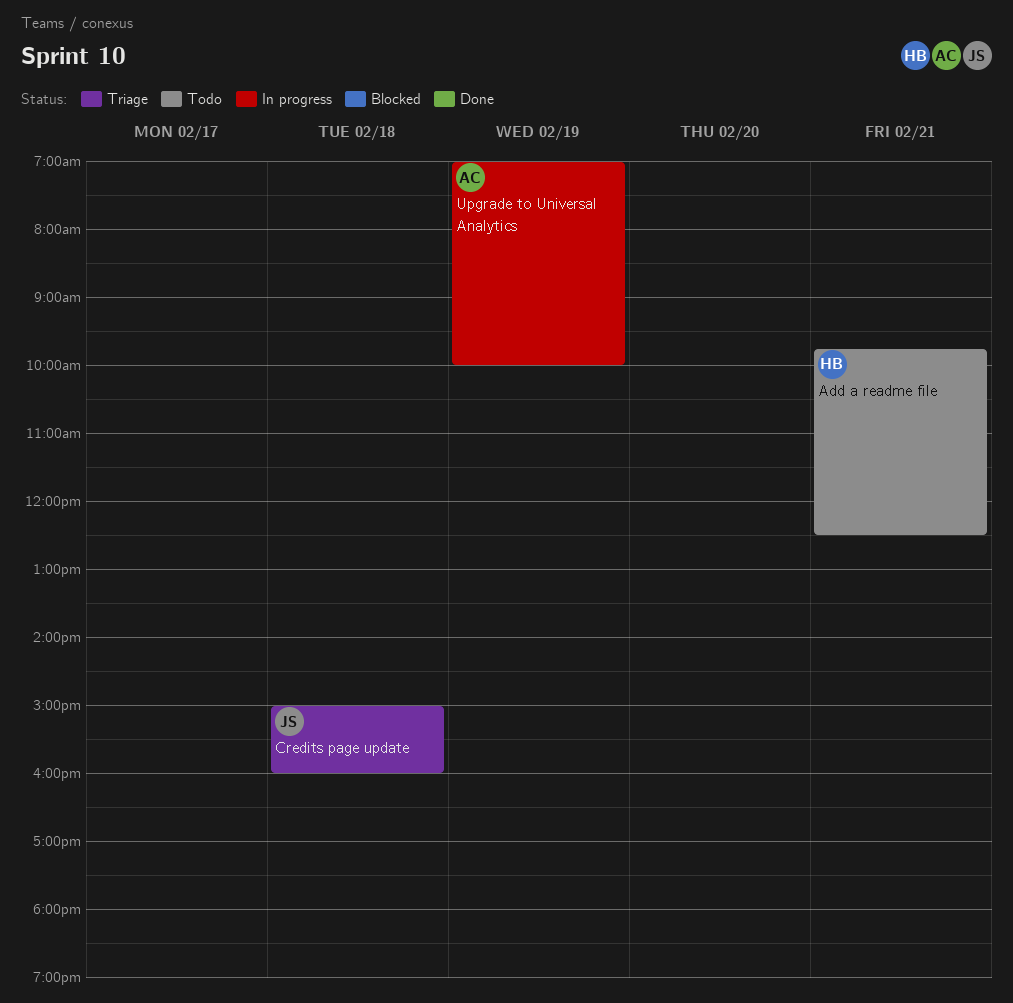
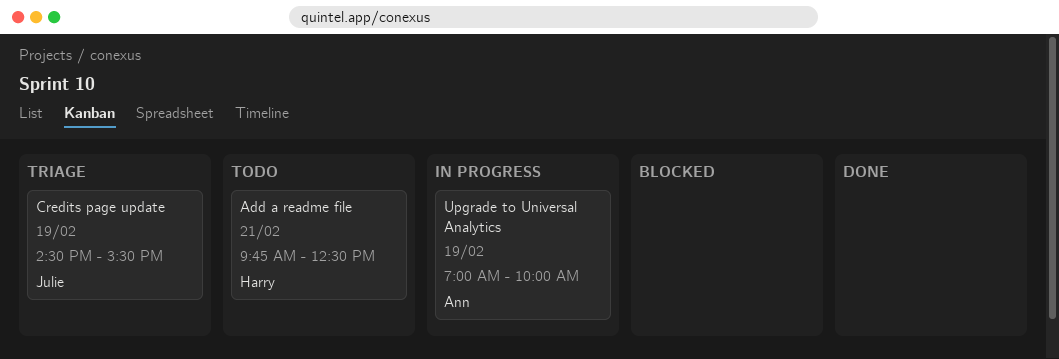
Credits page update, day: Feb 18 -> Feb 19
Credits page update, begins: 15:00 -> 14:30
Credits page update, ends: 16:00 -> 15:30

